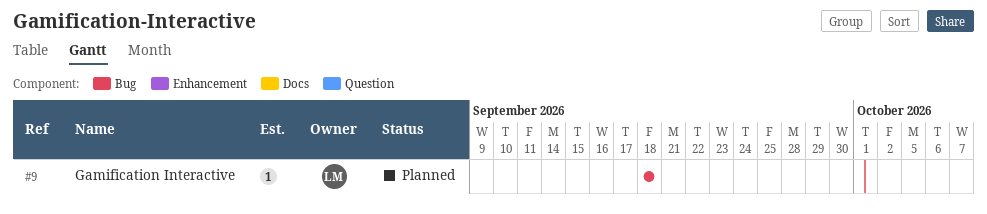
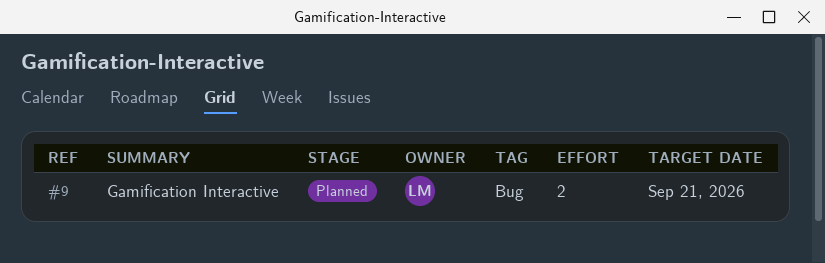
#9, estimate: 1 -> 2
#9, due: Sep 18 -> Sep 21

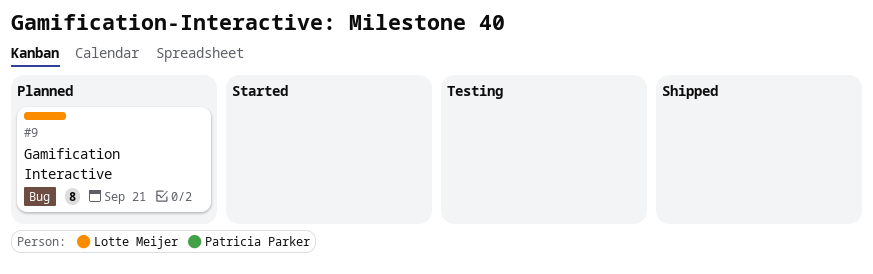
#9, estimate: 2 -> 8

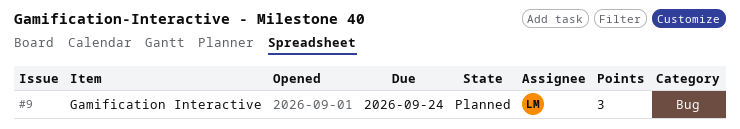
#9, estimate: 8 -> 3
#9, due: Sep 21 -> Sep 24

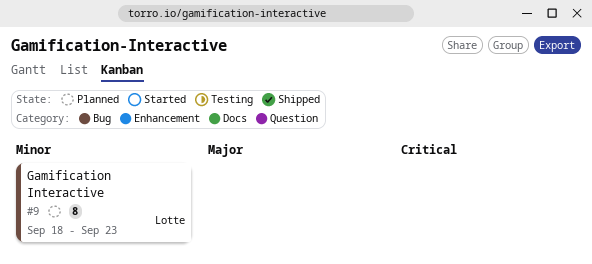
#9, estimate: 3 -> 8
#9, due: Sep 24 -> Sep 23

